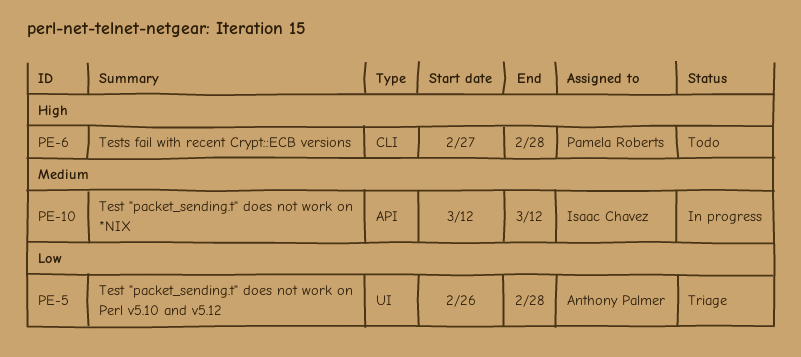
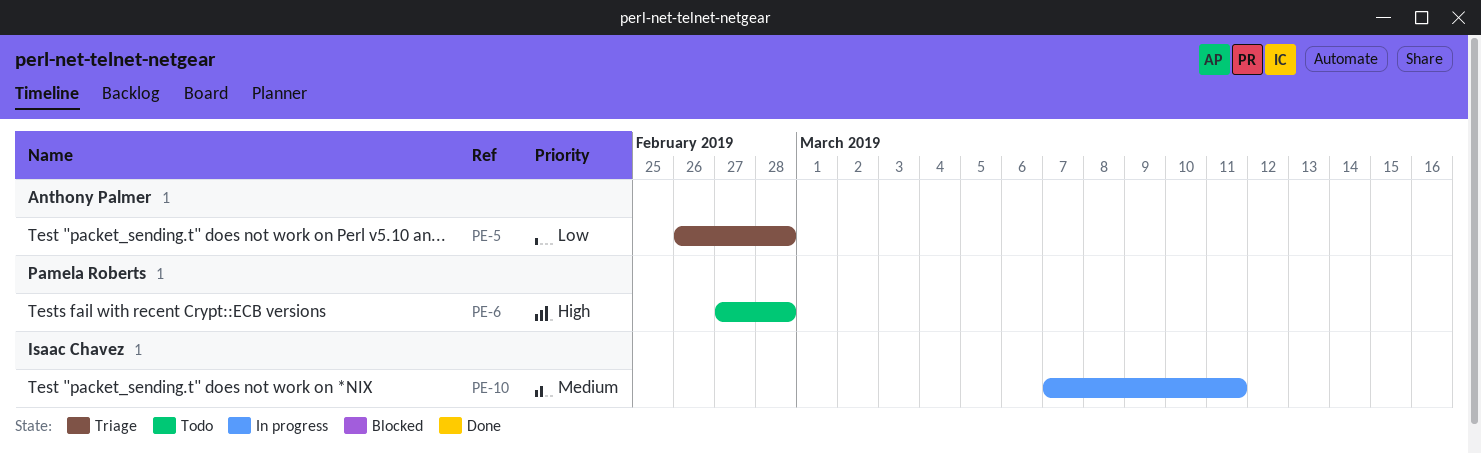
PE-10, start: Mar 12 -> Mar 7
PE-10, due: Mar 12 -> Mar 11

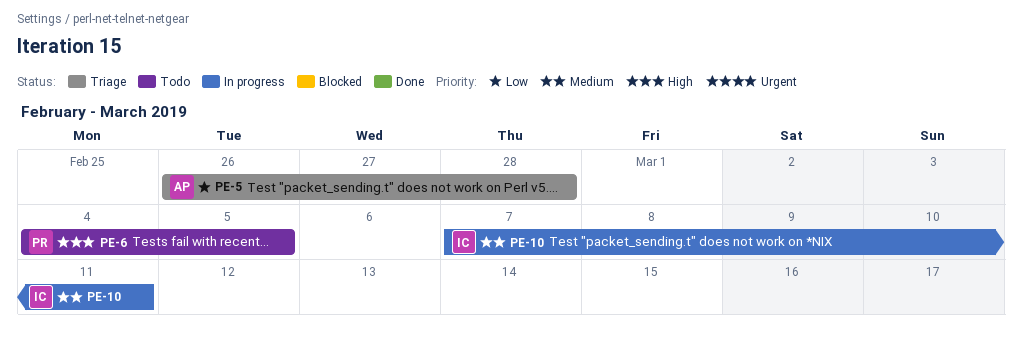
PE-6, start: Feb 27 -> Mar 4
PE-6, due: Feb 28 -> Mar 5

